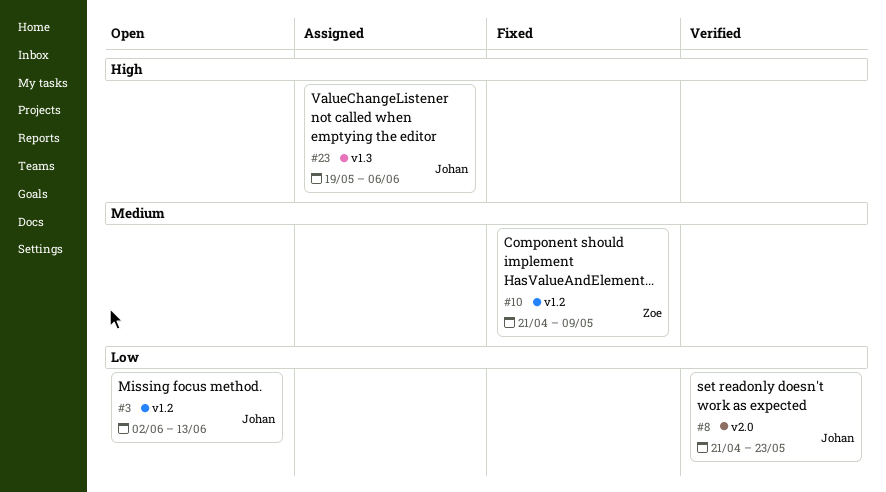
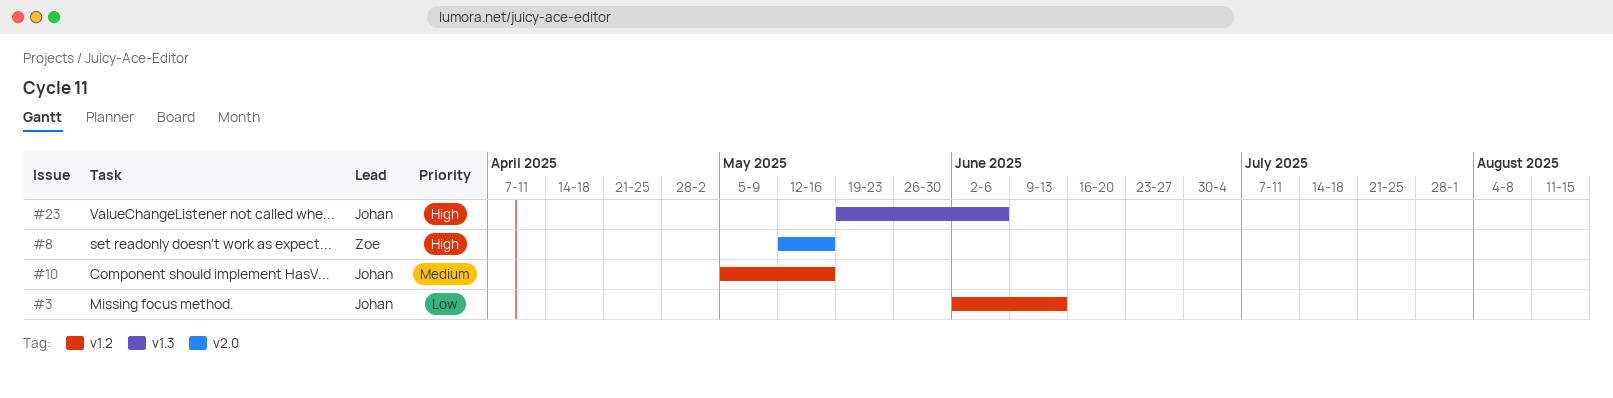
#8, owner: Johan -> Zoe
#8, priority: Low -> High
#8, start: Apr 21 -> May 12
#8, due: May 23 -> May 16
#10, owner: Zoe -> Johan
#10, start: Apr 21 -> May 5
#10, due: May 9 -> May 16

